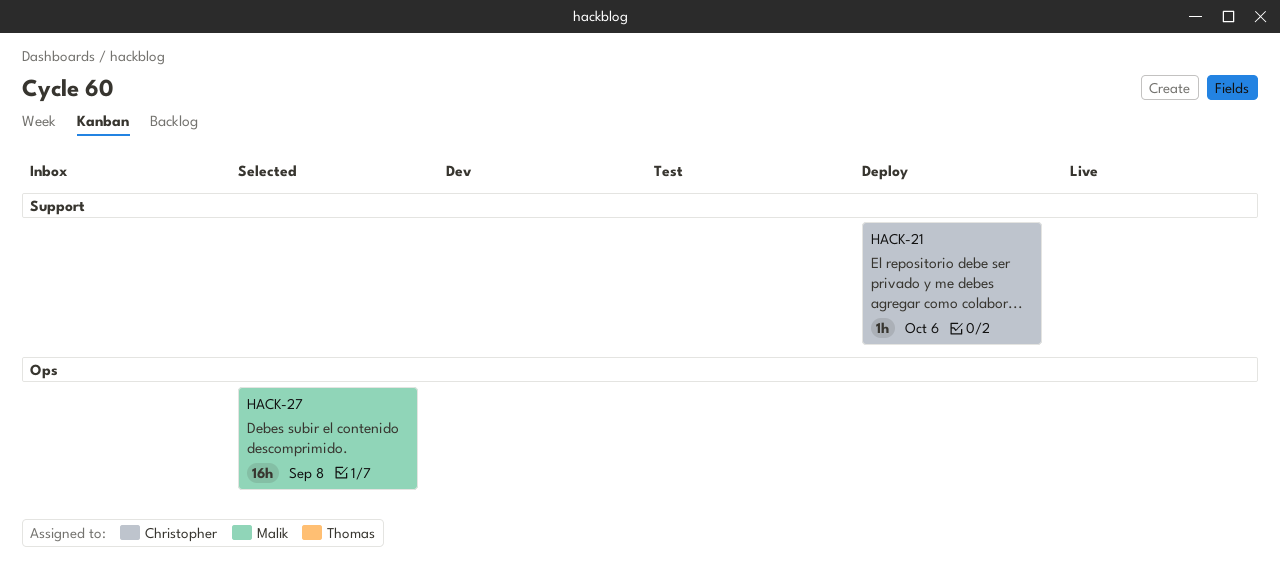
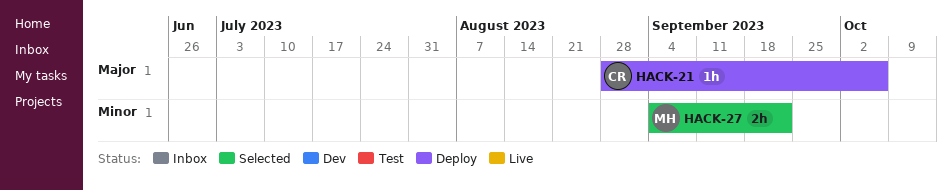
HACK-27, estimate: 16h -> 2h
HACK-27, due: Sep 8 -> Sep 22

